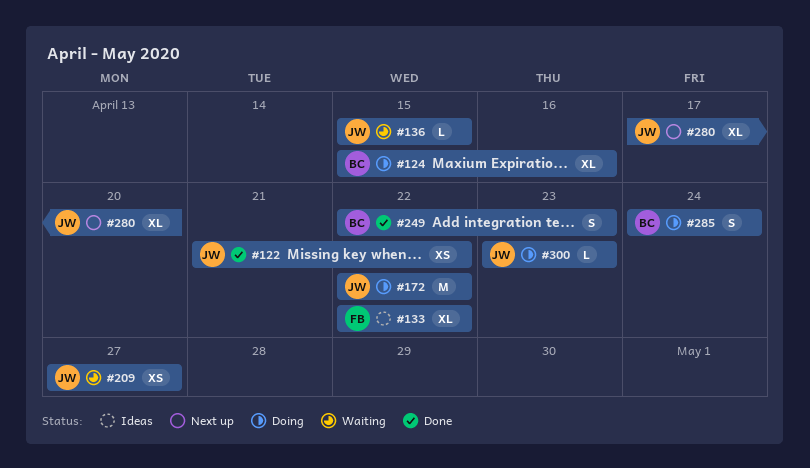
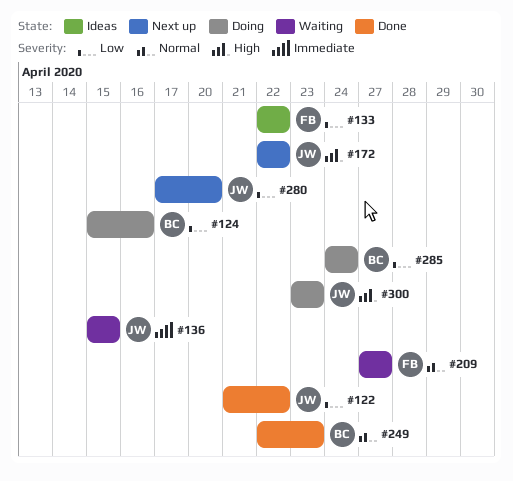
#172, status: Doing -> Next up
#209, owner: JW -> FB

